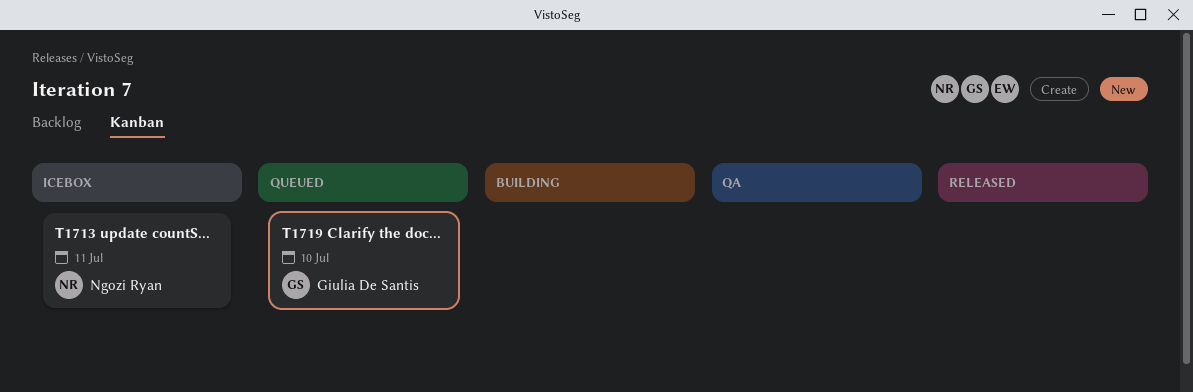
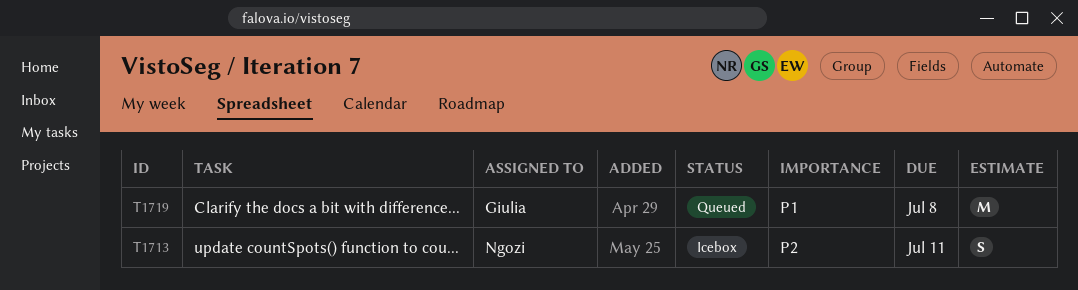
T1719, due: Jul 10 -> Jul 8

